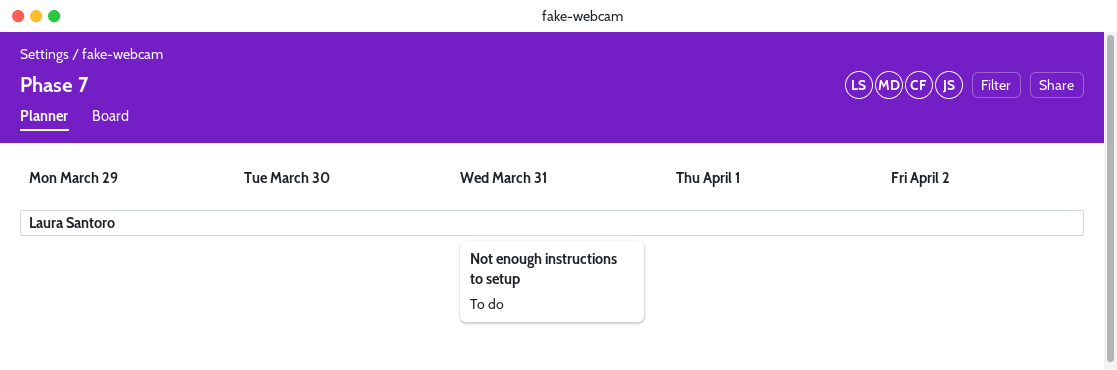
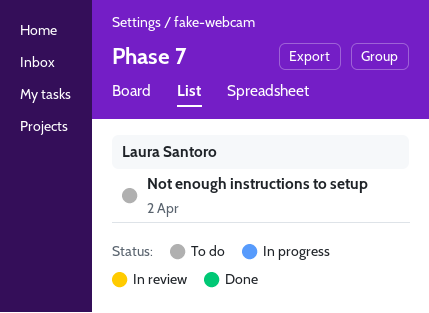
Not enough instructions to setup, due: Mar 31 -> Apr 2

